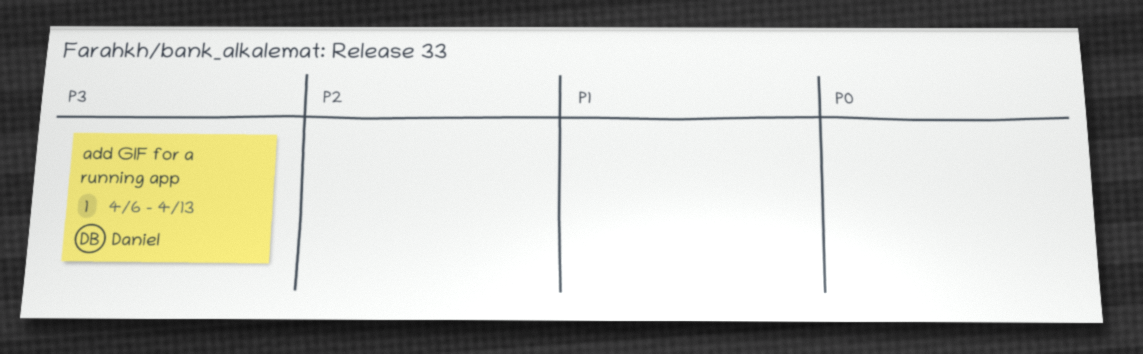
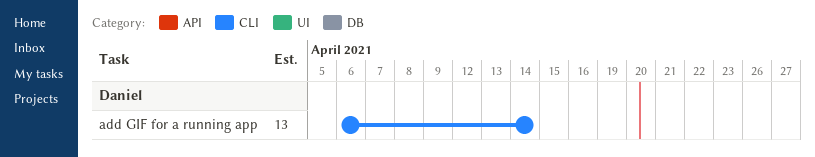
add GIF for a running app, estimate: 1 -> 13
add GIF for a running app, due: Apr 13 -> Apr 14

